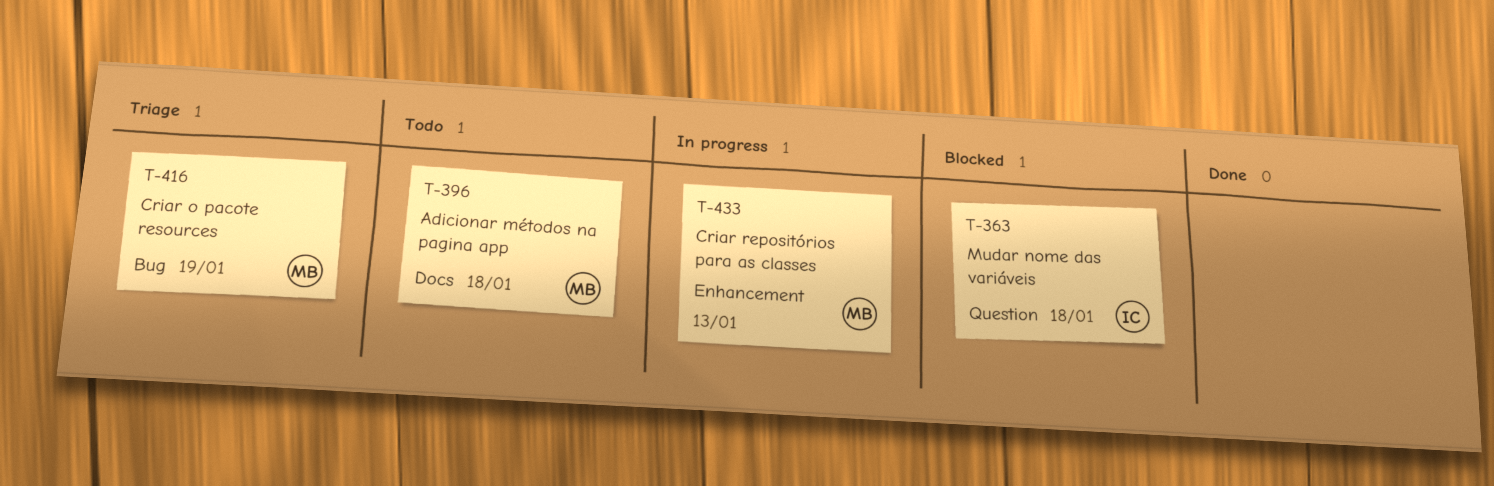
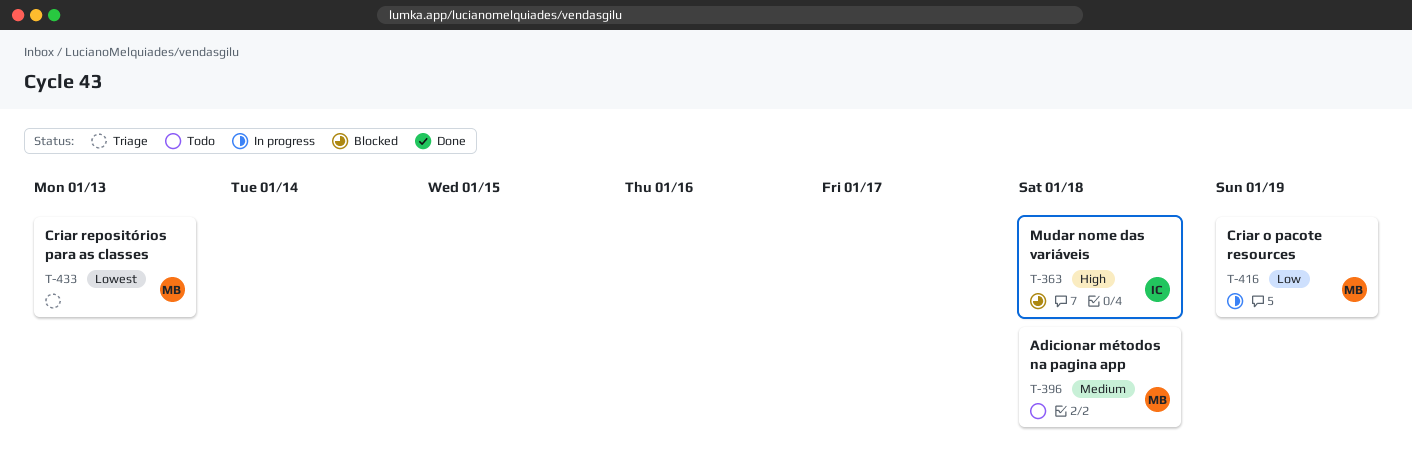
T-416, status: Triage -> In progress
T-433, status: In progress -> Triage

